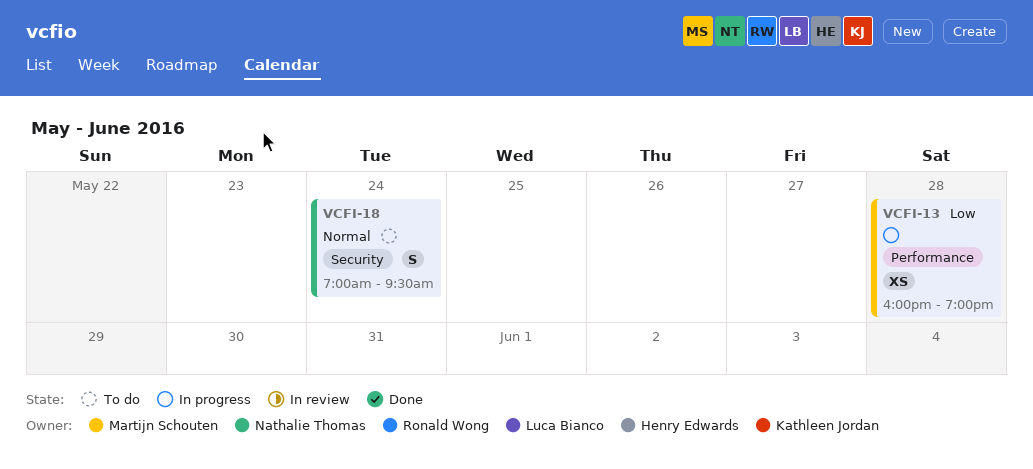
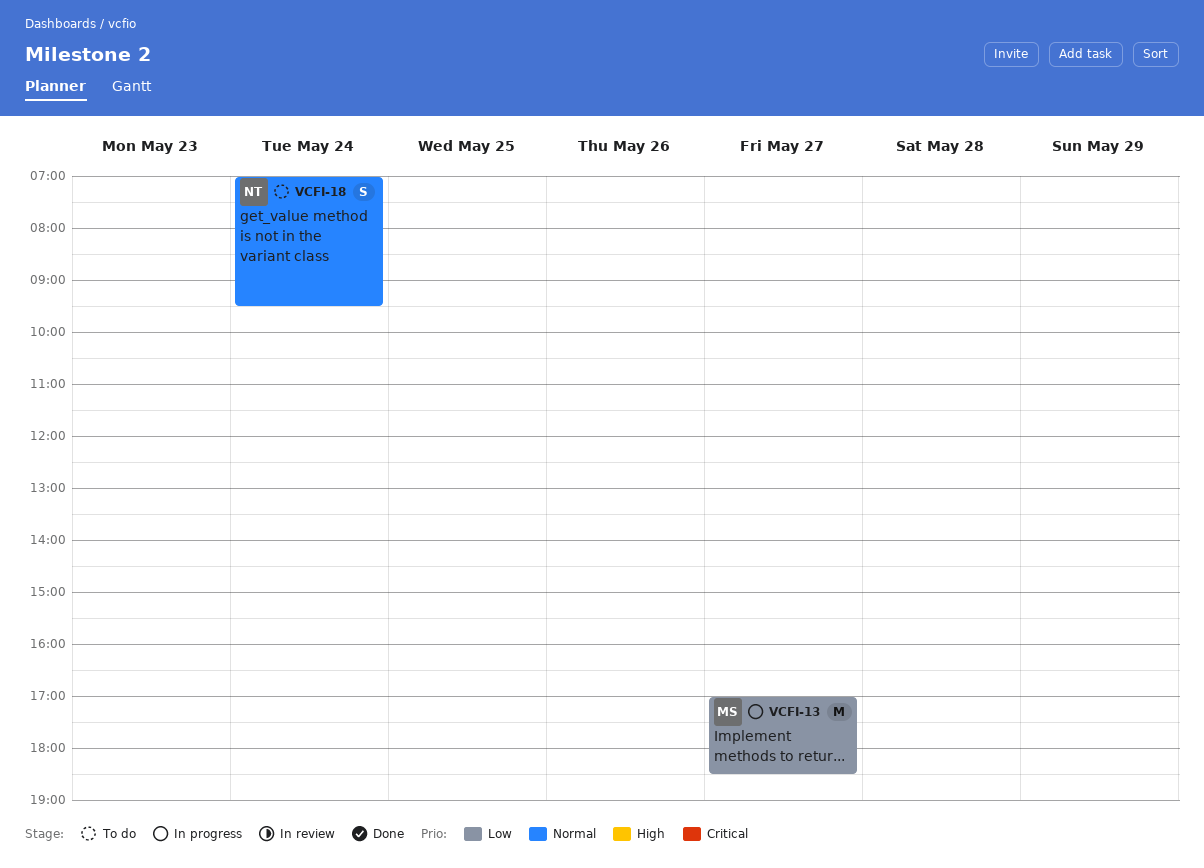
VCFI-13, estimate: XS -> M
VCFI-13, day: May 28 -> May 27
VCFI-13, begins: 16:00 -> 17:00
VCFI-13, ends: 19:00 -> 18:30

